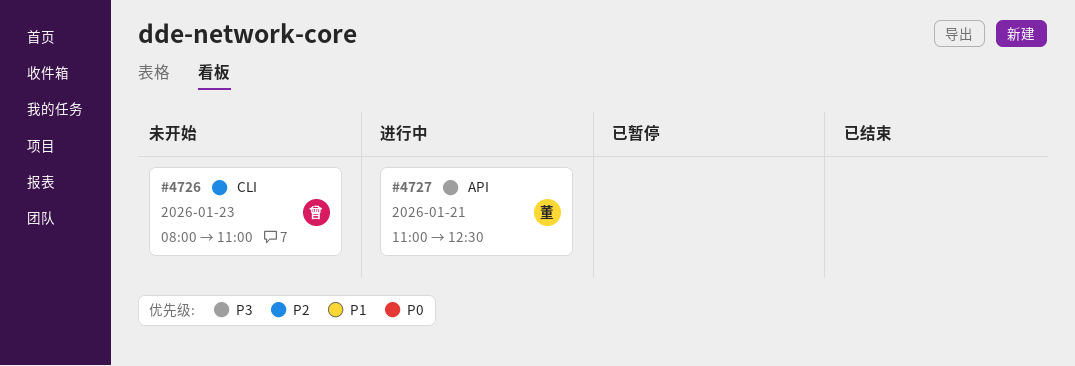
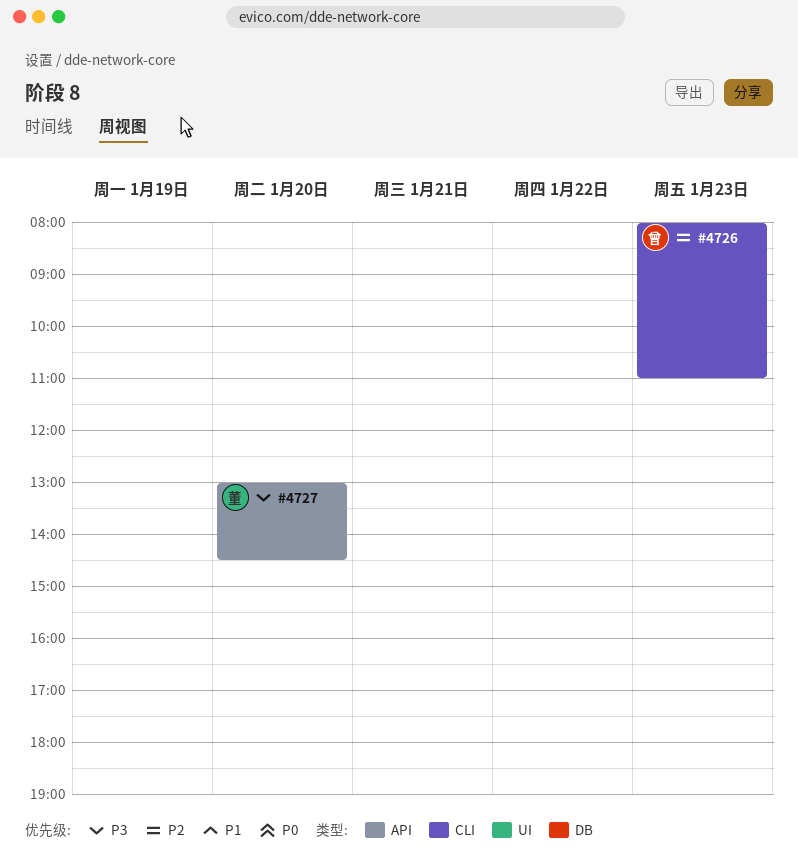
#4727, day: Jan 21 -> Jan 20
#4727, begins: 11:00 -> 13:00
#4727, ends: 12:30 -> 14:30

